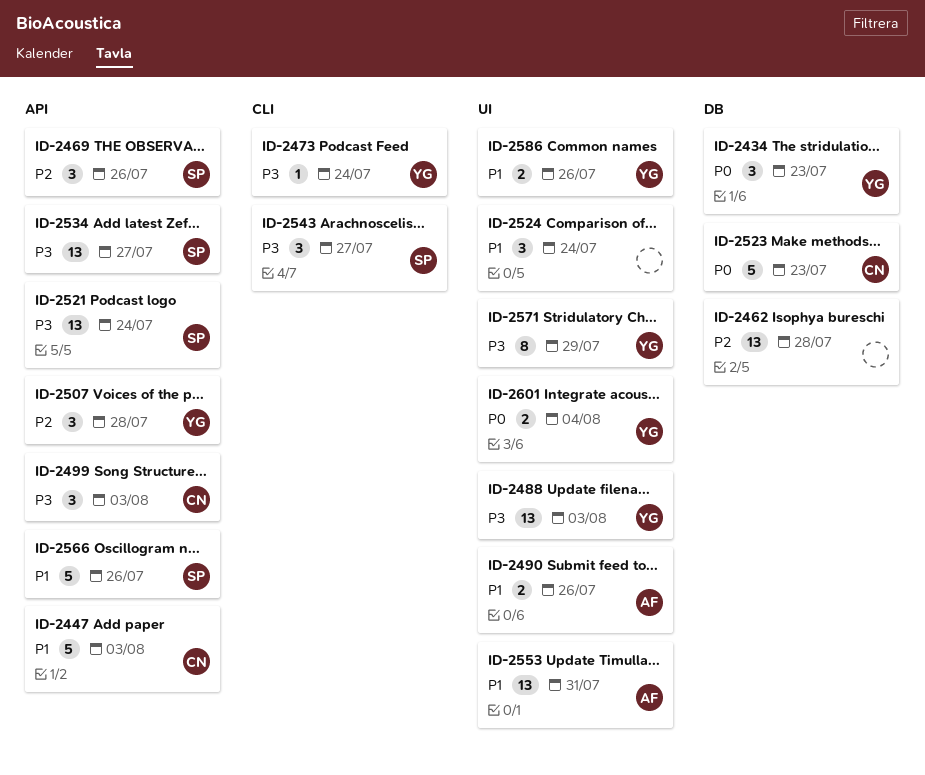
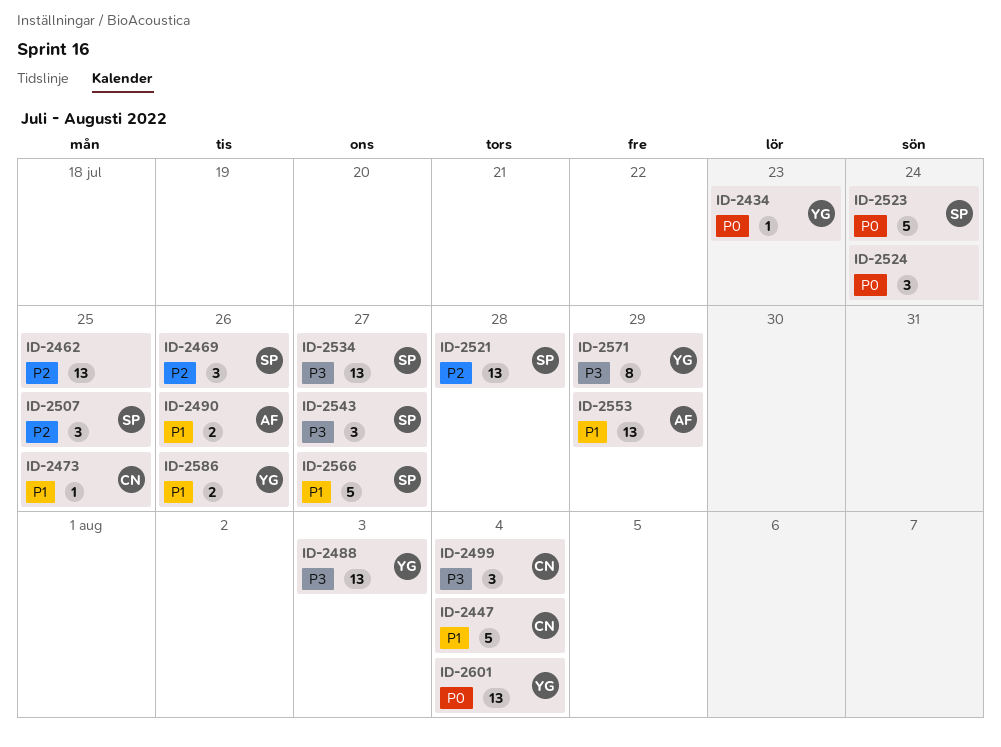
ID-2434, estimate: 3 -> 1
ID-2447, due: Aug 3 -> Aug 4
ID-2462, due: Jul 28 -> Jul 25
ID-2473, owner: YG -> CN
ID-2473, priority: P3 -> P1
ID-2473, due: Jul 24 -> Jul 25
ID-2499, due: Aug 3 -> Aug 4
ID-2507, owner: YG -> SP
ID-2507, due: Jul 28 -> Jul 25
ID-2521, priority: P3 -> P2
ID-2521, due: Jul 24 -> Jul 28
ID-2523, owner: CN -> SP
ID-2523, due: Jul 23 -> Jul 24
ID-2524, priority: P1 -> P0
ID-2553, due: Jul 31 -> Jul 29
ID-2566, due: Jul 26 -> Jul 27
ID-2601, estimate: 2 -> 13

